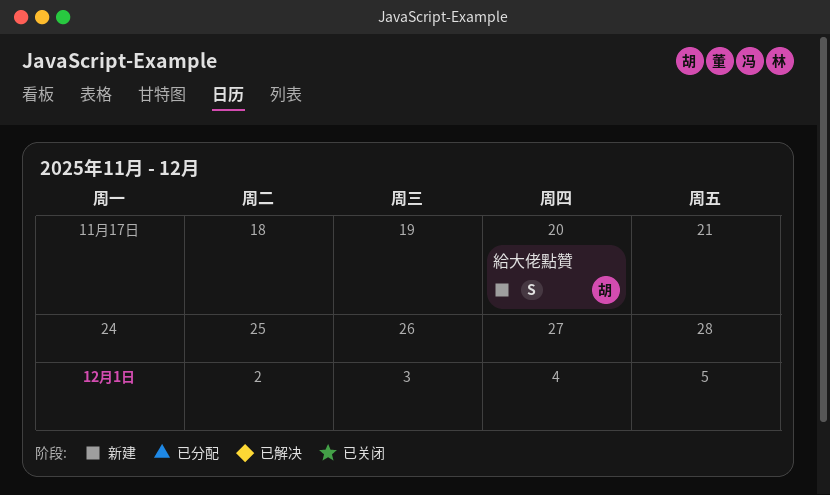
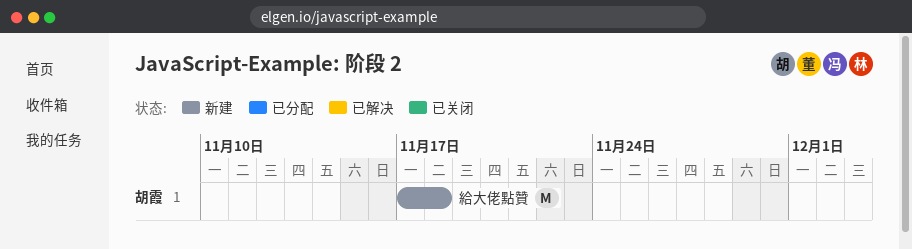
給大佬點贊, estimate: S -> M
給大佬點贊, due: Nov 20 -> Nov 18

